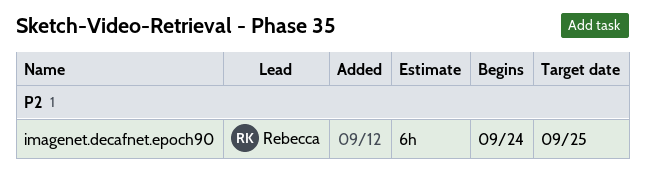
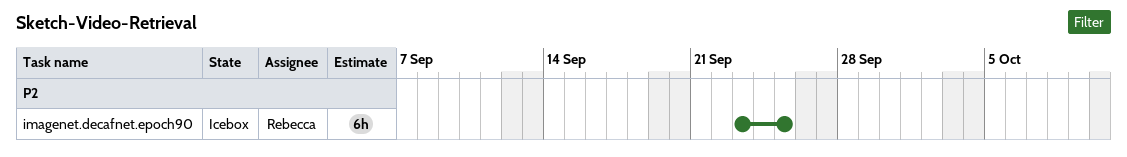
imagenet.decafnet.epoch90, start: Sep 24 -> Sep 23

